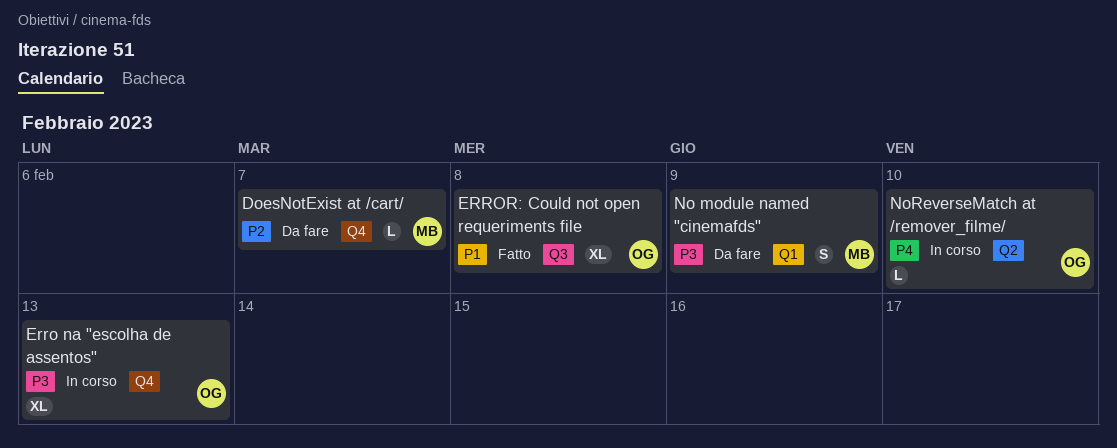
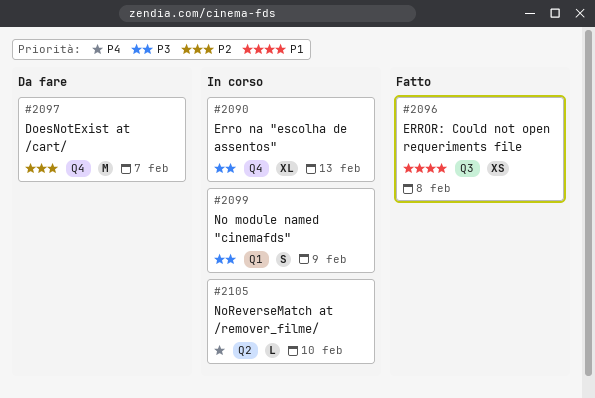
DoesNotExist at /cart/, estimate: L -> M
ERROR: Could not open requeriments file, estimate: XL -> XS
No module named "cinemafds", status: Da fare -> In corso

